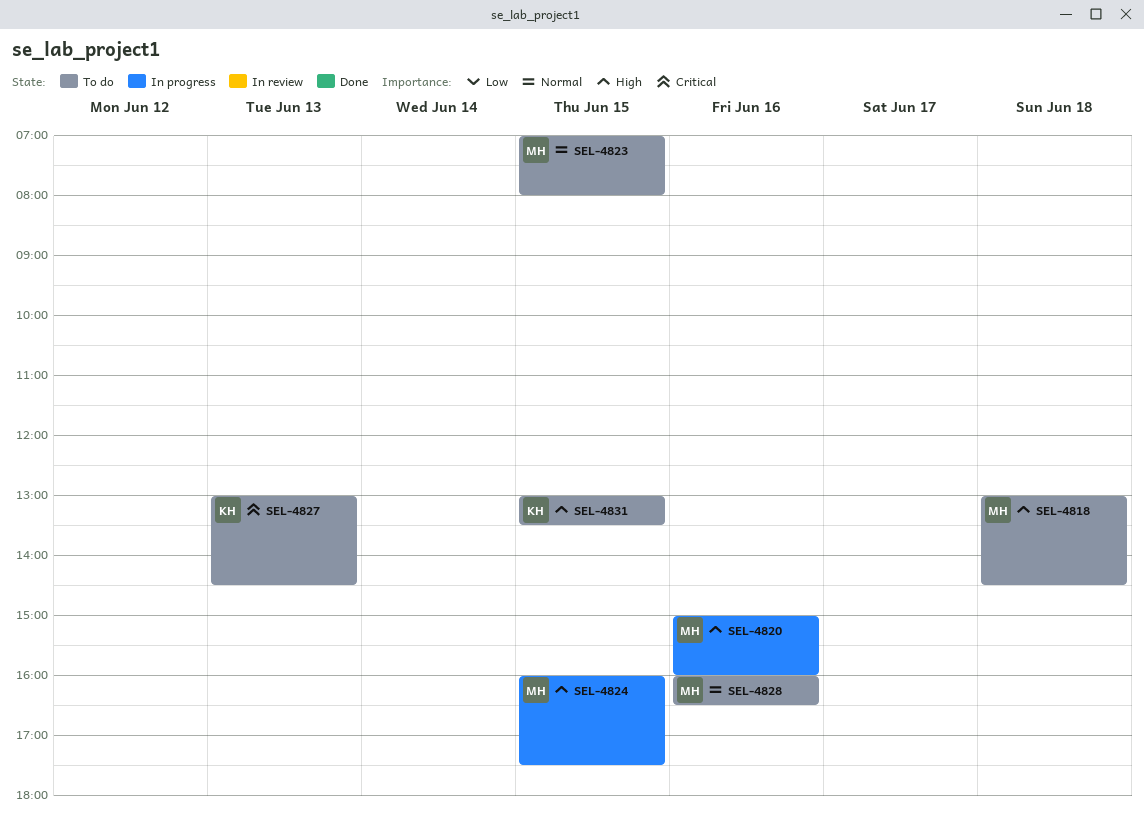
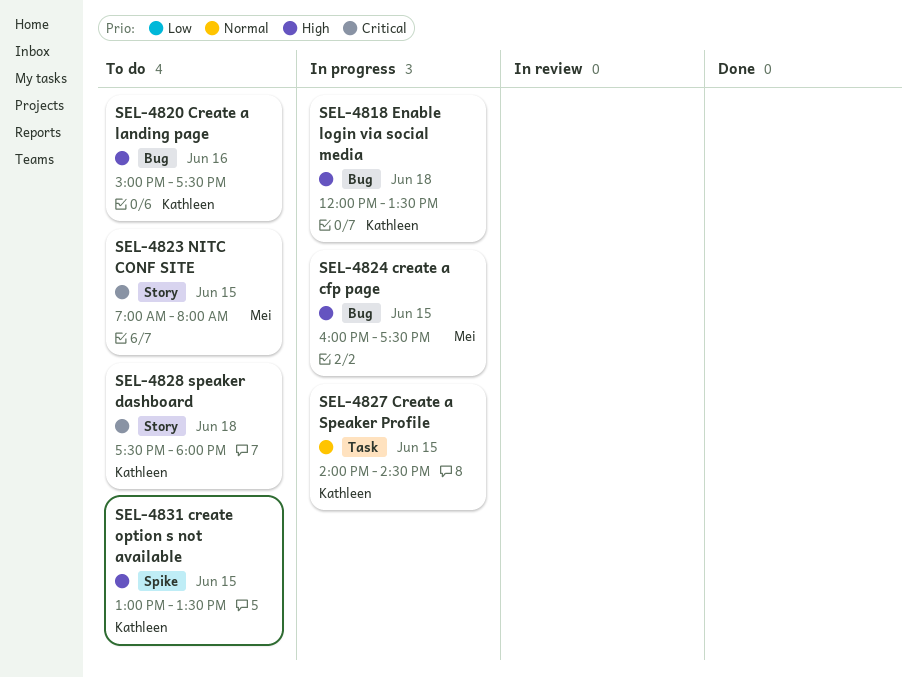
SEL-4818, status: To do -> In progress
SEL-4818, owner: Mei -> Kathleen
SEL-4818, begins: 13:00 -> 12:00
SEL-4818, ends: 14:30 -> 13:30
SEL-4820, status: In progress -> To do
SEL-4820, owner: Mei -> Kathleen
SEL-4820, ends: 16:00 -> 17:30
SEL-4823, priority: Normal -> Critical
SEL-4827, status: To do -> In progress
SEL-4827, priority: Critical -> Normal
SEL-4827, day: Jun 13 -> Jun 15
SEL-4827, begins: 13:00 -> 14:00
SEL-4828, owner: Mei -> Kathleen
SEL-4828, priority: Normal -> Critical
SEL-4828, day: Jun 16 -> Jun 18
SEL-4828, begins: 16:00 -> 17:30
SEL-4828, ends: 16:30 -> 18:00

